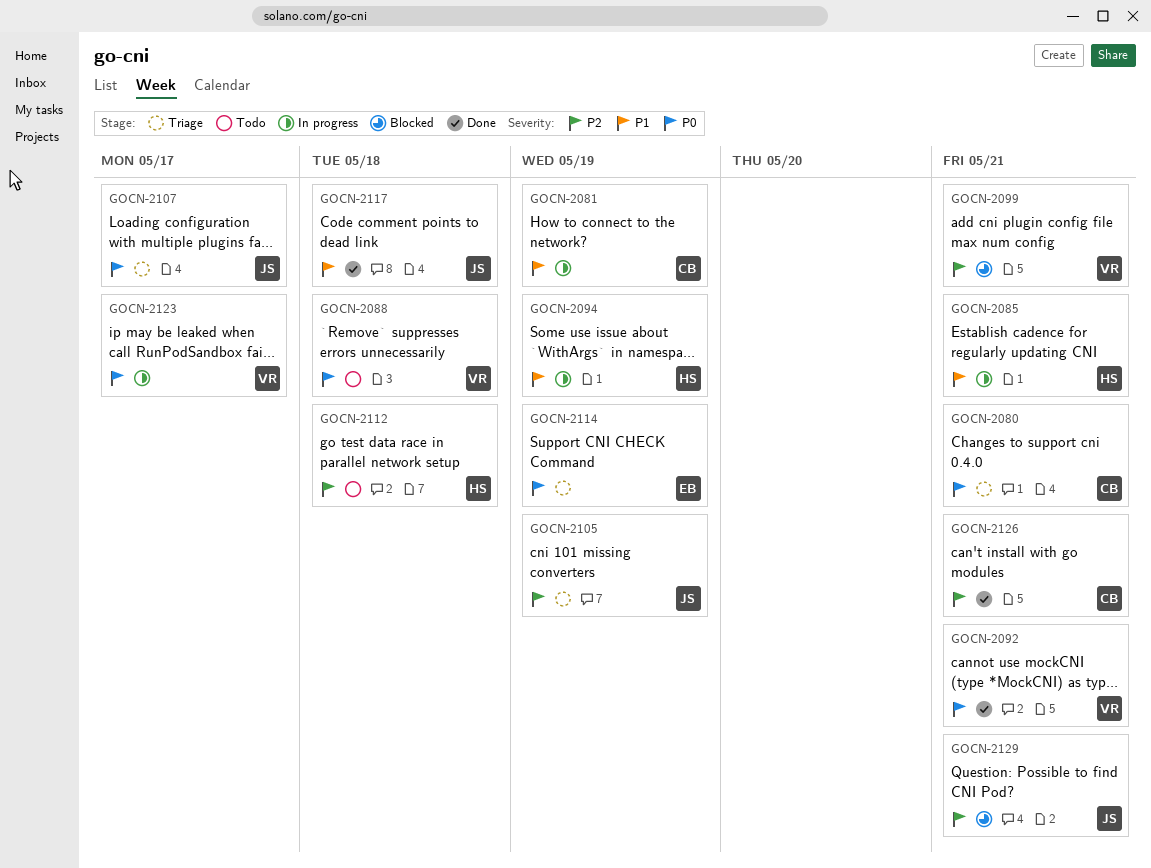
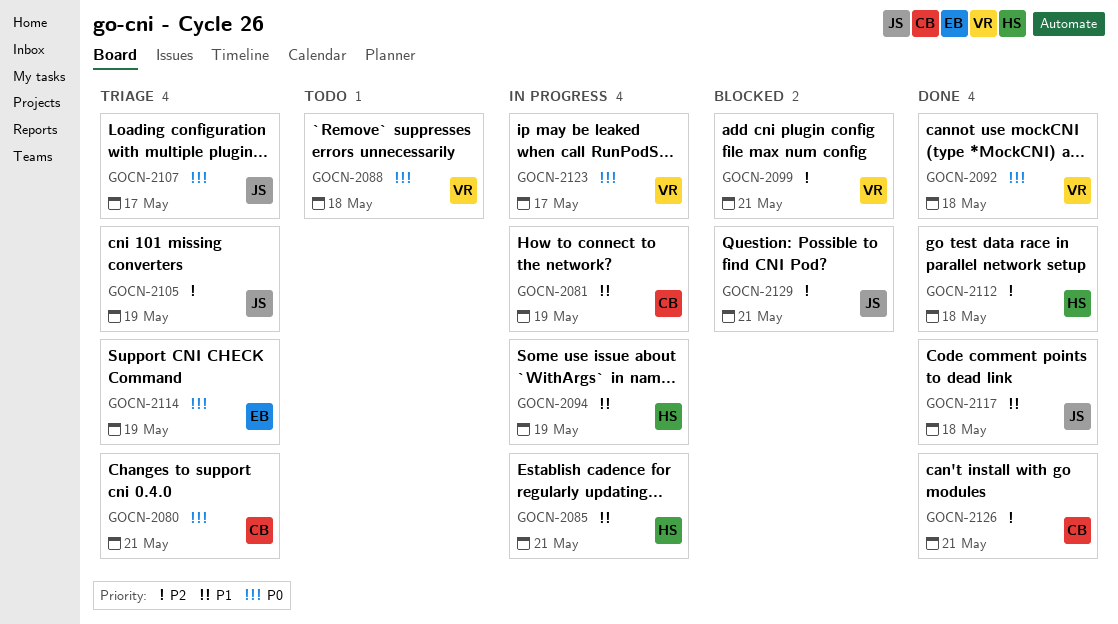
GOCN-2092, due: May 21 -> May 18
GOCN-2112, status: Todo -> Done

